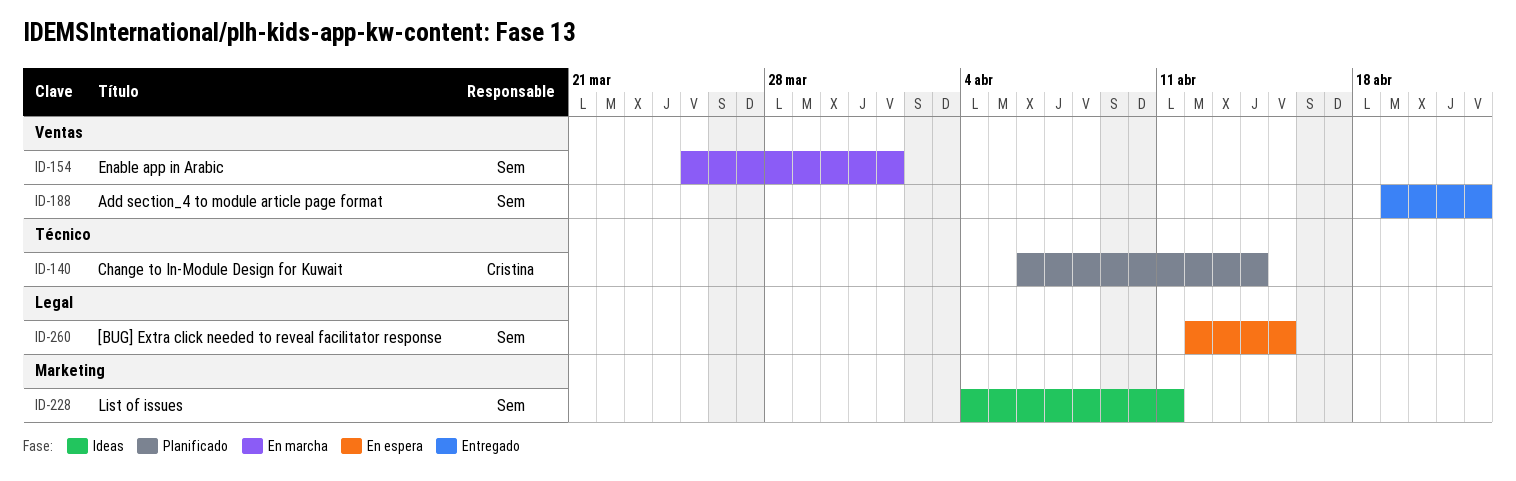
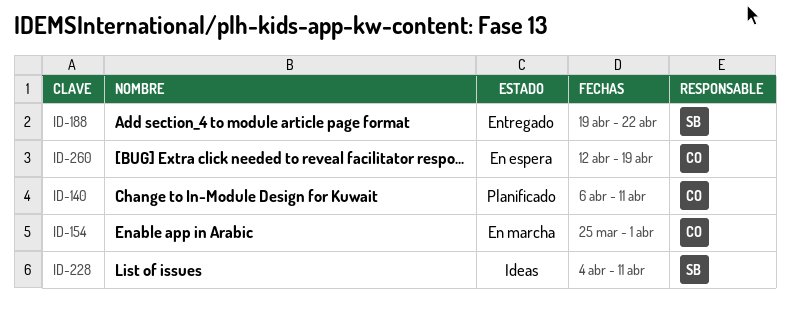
ID-140, due: Apr 14 -> Apr 11
ID-154, owner: Sem -> Cristina
ID-260, owner: Sem -> Cristina
ID-260, due: Apr 15 -> Apr 19

